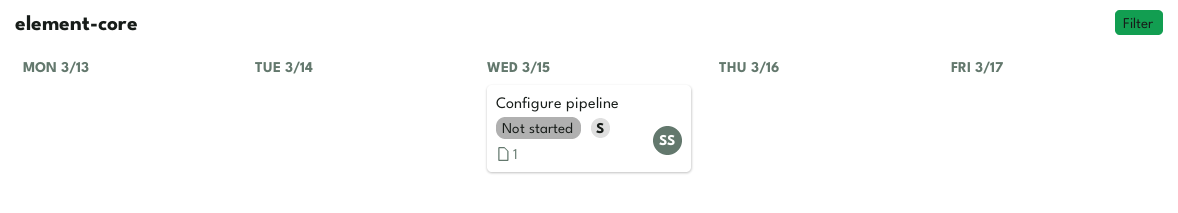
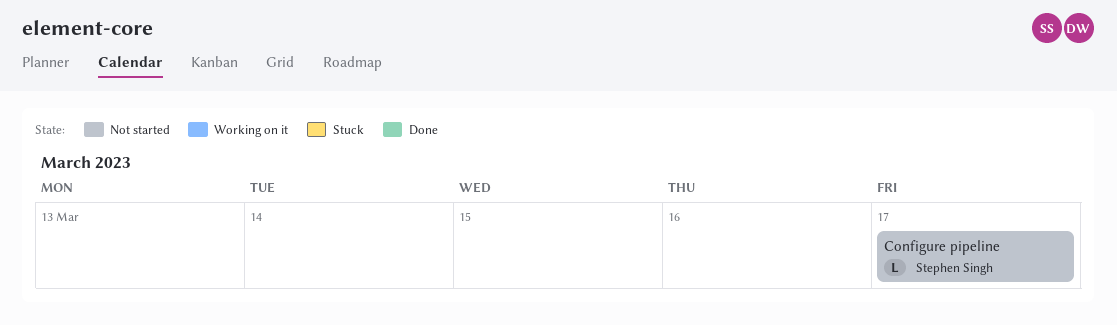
Configure pipeline, estimate: S -> L
Configure pipeline, due: Mar 15 -> Mar 17

